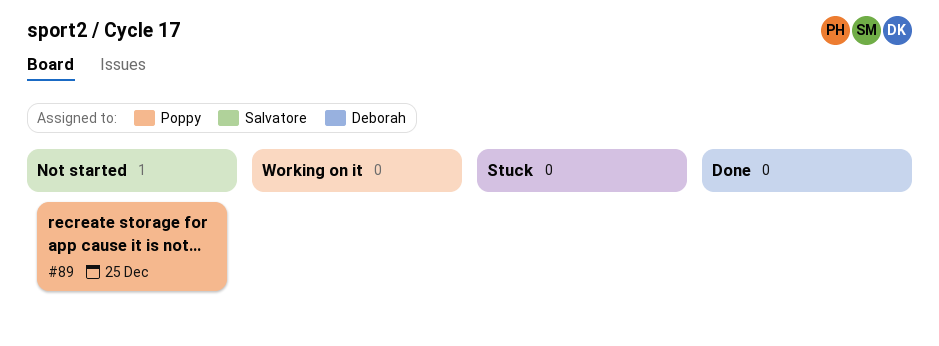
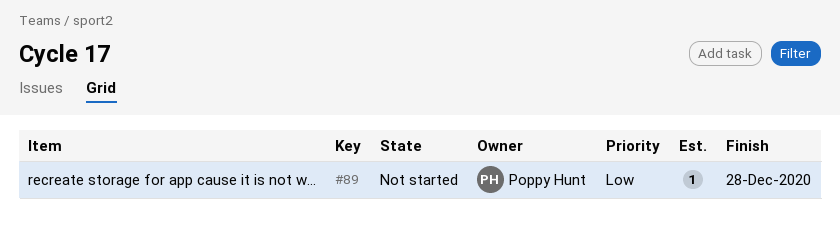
#89, due: Dec 25 -> Dec 28

